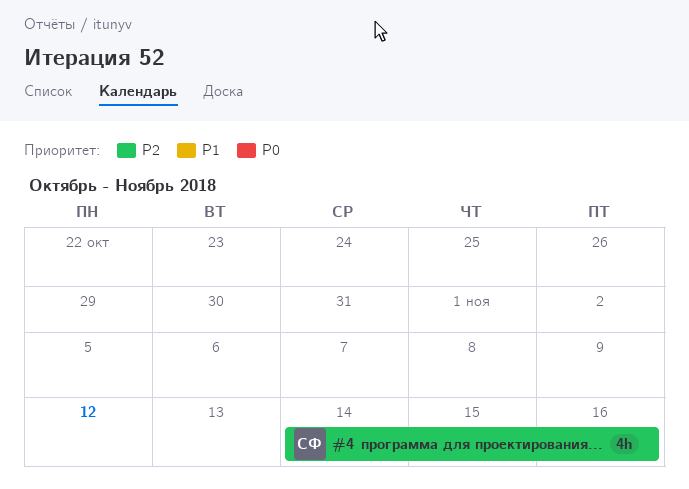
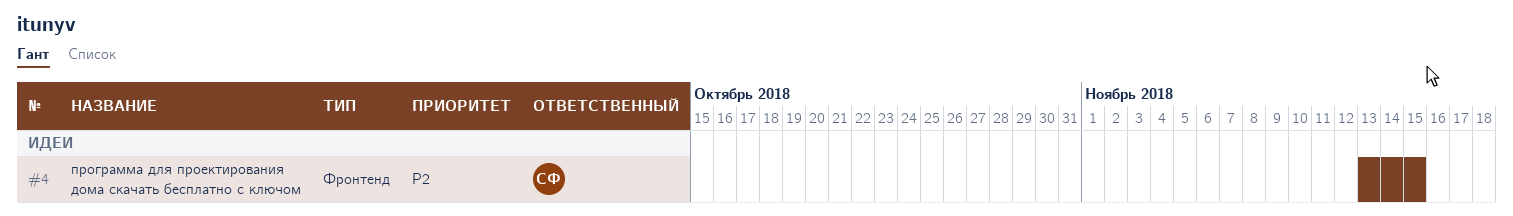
#4, start: Nov 14 -> Nov 13
#4, due: Nov 16 -> Nov 15

